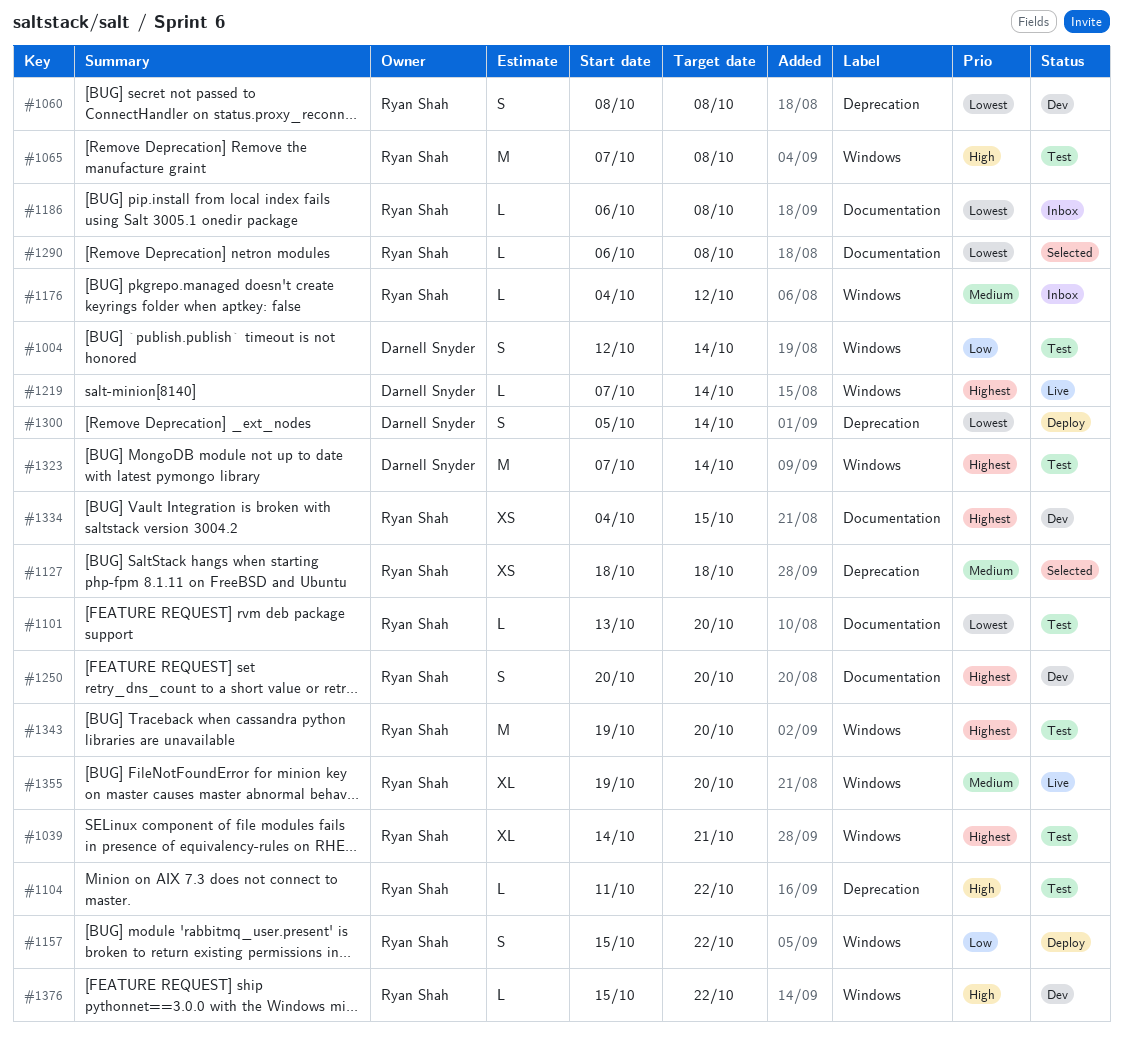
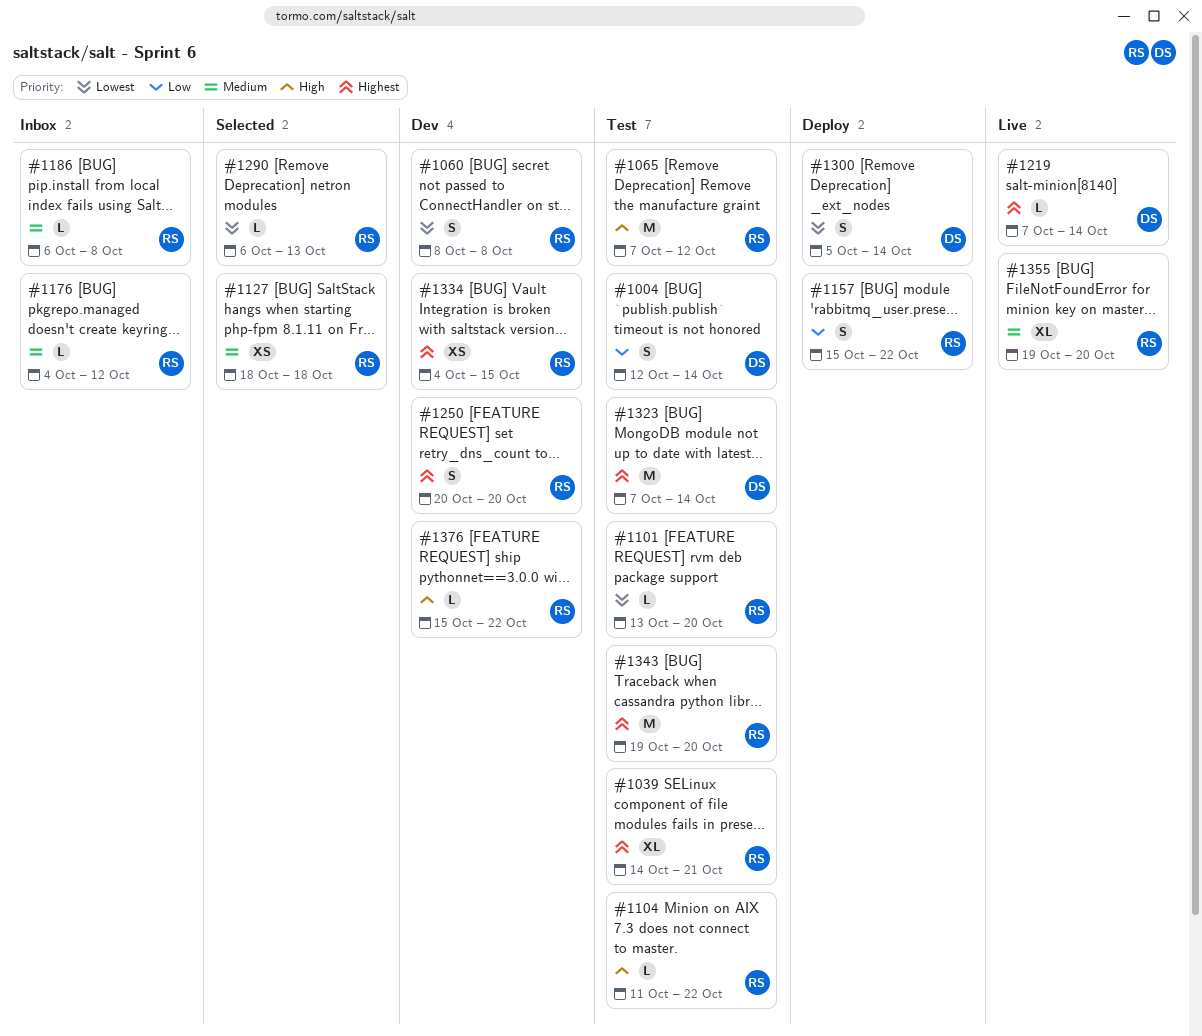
#1065, due: Oct 8 -> Oct 12
#1186, priority: Lowest -> Medium
#1290, due: Oct 8 -> Oct 13

